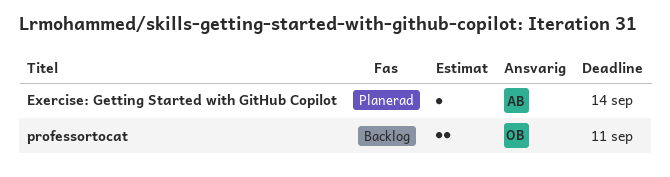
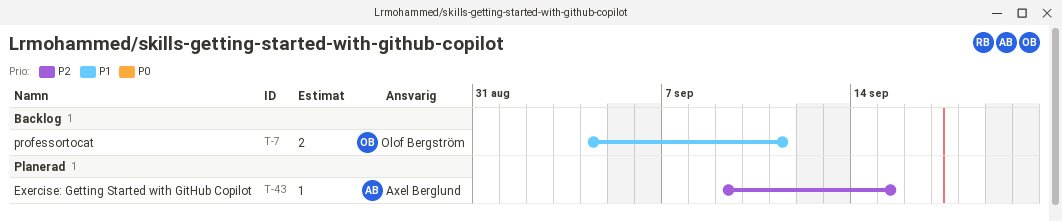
Exercise: Getting Started with GitHub Copilot, due: Sep 14 -> Sep 15

